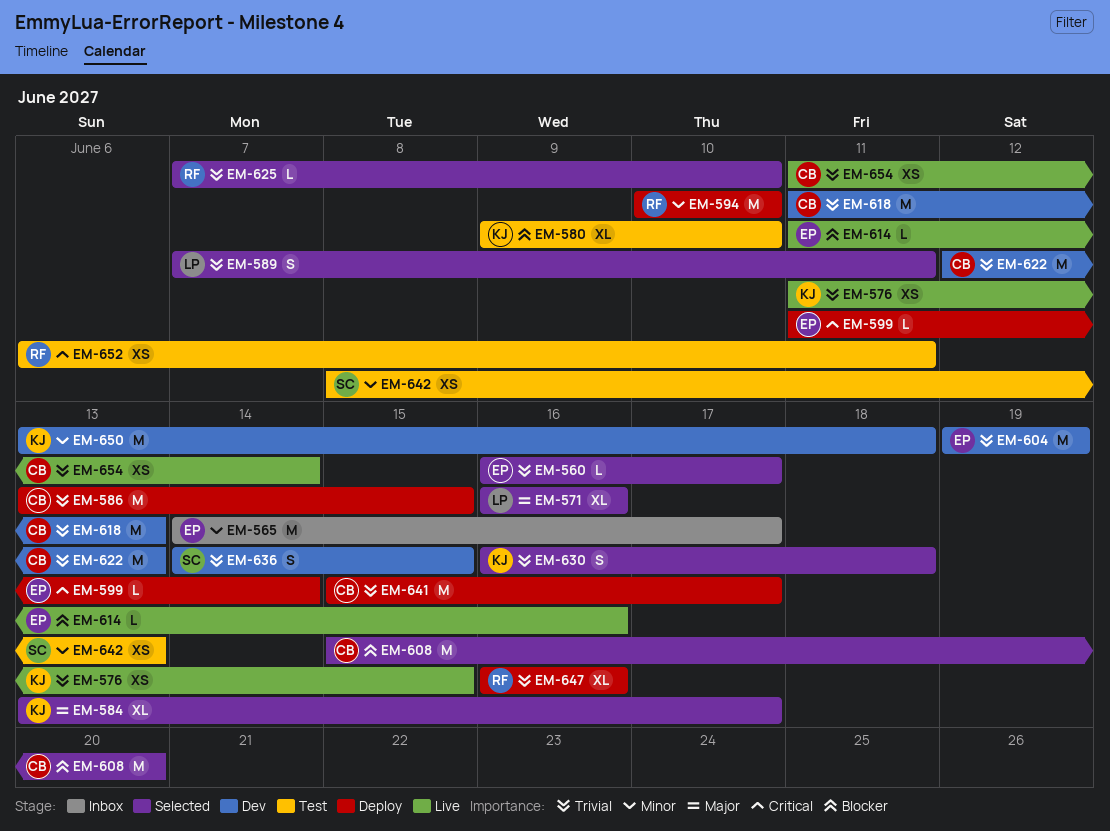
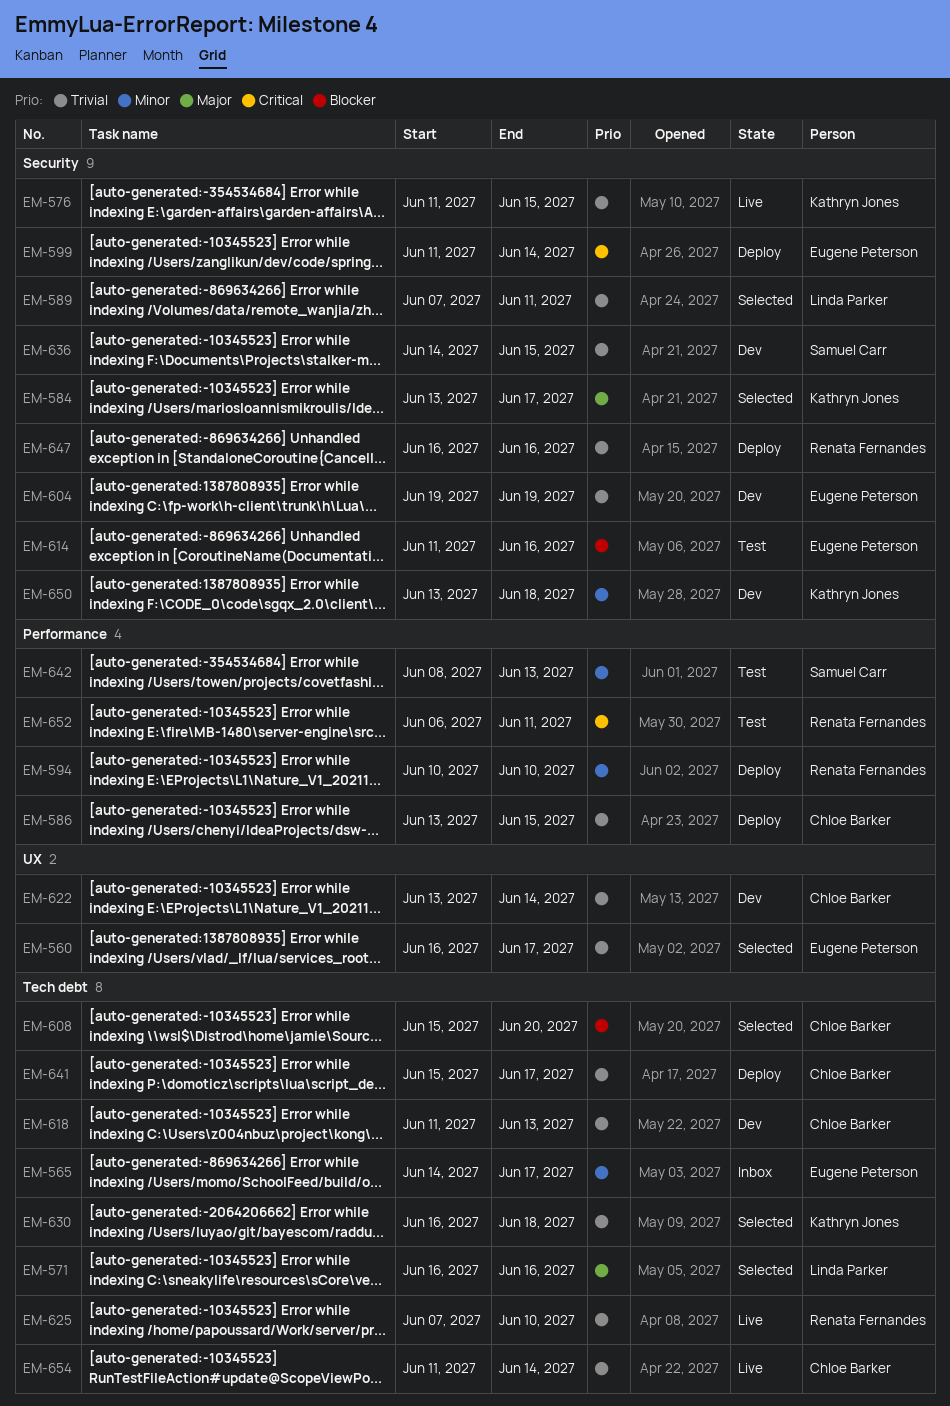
EM-580: present -> none
EM-614, status: Live -> Test
EM-622, start: Jun 12 -> Jun 13
EM-622, due: Jun 13 -> Jun 14
EM-625, status: Selected -> Live

